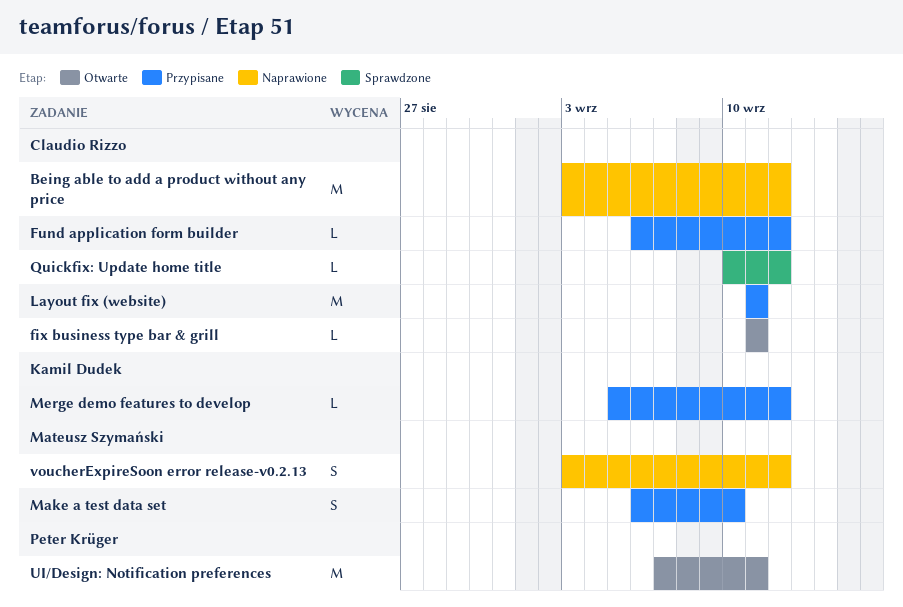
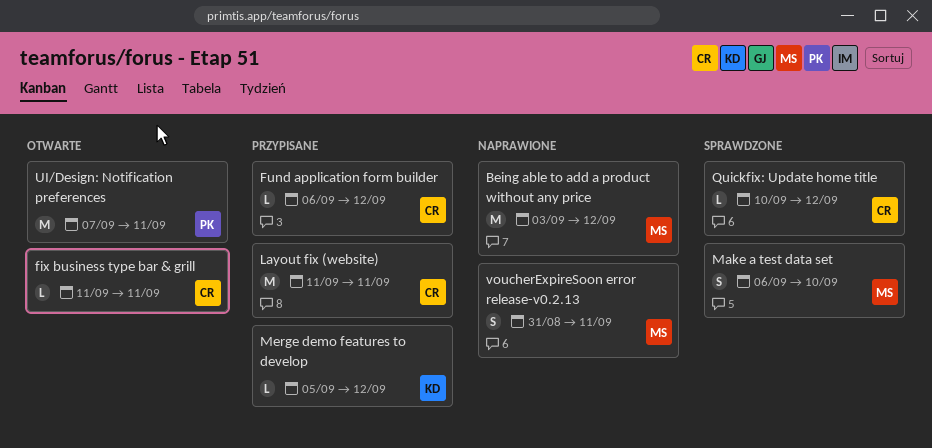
Being able to add a product without any price, owner: Claudio Rizzo -> Mateusz Szymański
Make a test data set, status: Przypisane -> Sprawdzone
voucherExpireSoon error release-v0.2.13, start: Sep 3 -> Aug 31
voucherExpireSoon error release-v0.2.13, due: Sep 12 -> Sep 11

